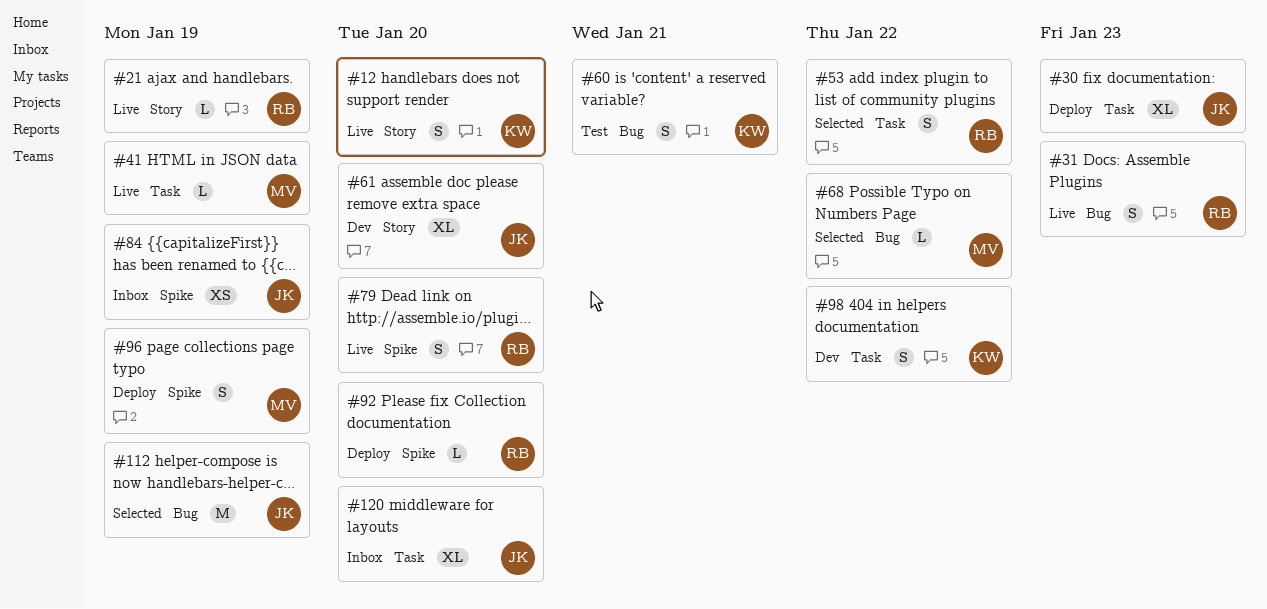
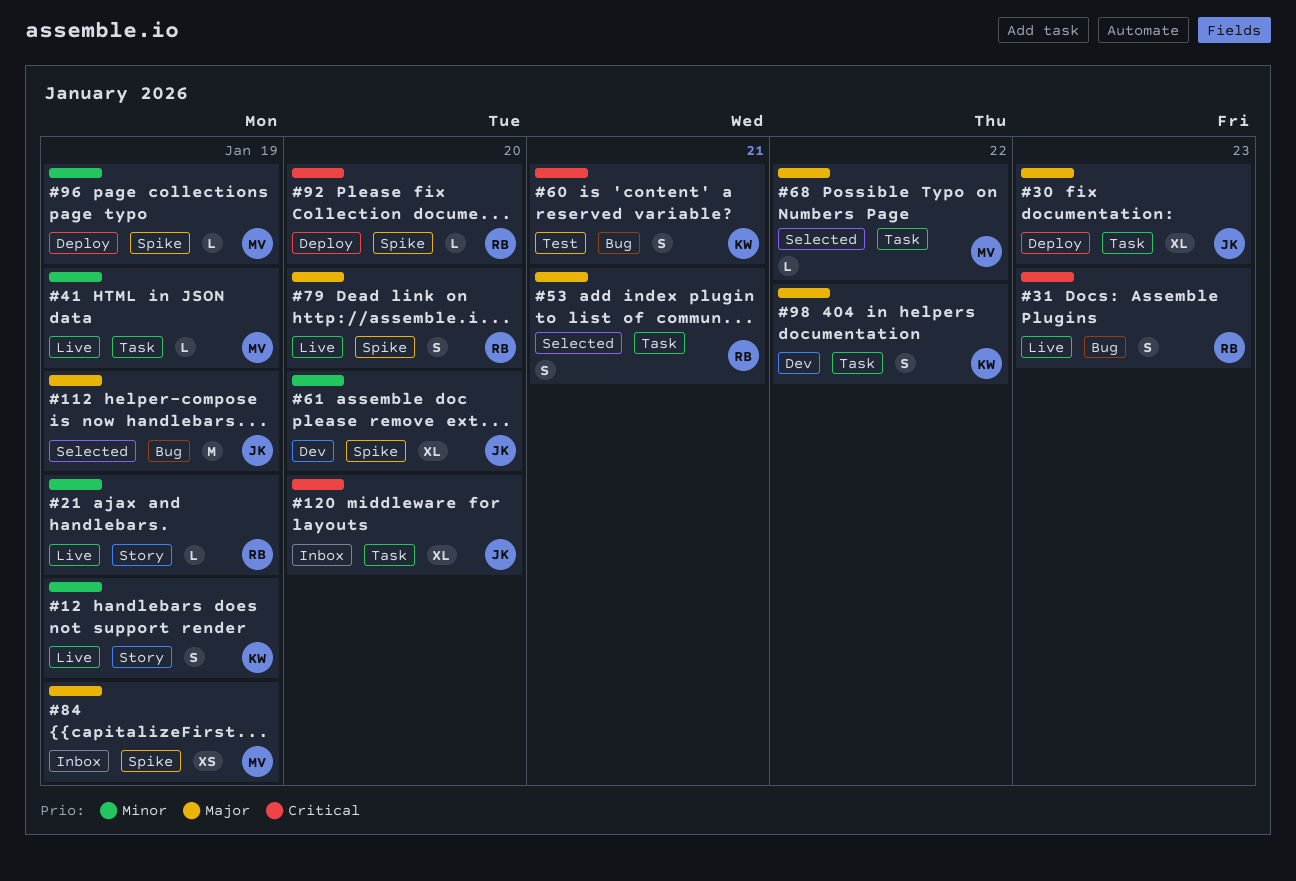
#12, due: Jan 20 -> Jan 19
#53, due: Jan 22 -> Jan 21
#61, label: Story -> Spike
#68, label: Bug -> Task
#84, owner: JK -> MV
#96, estimate: S -> L

